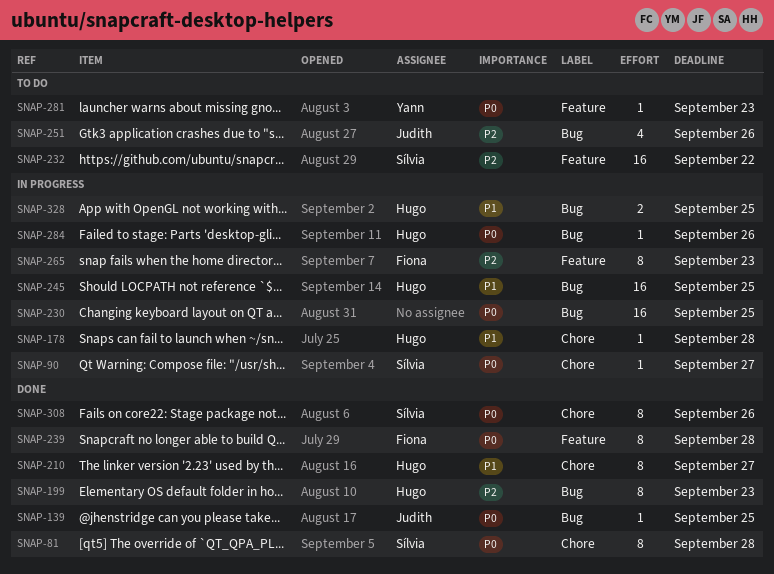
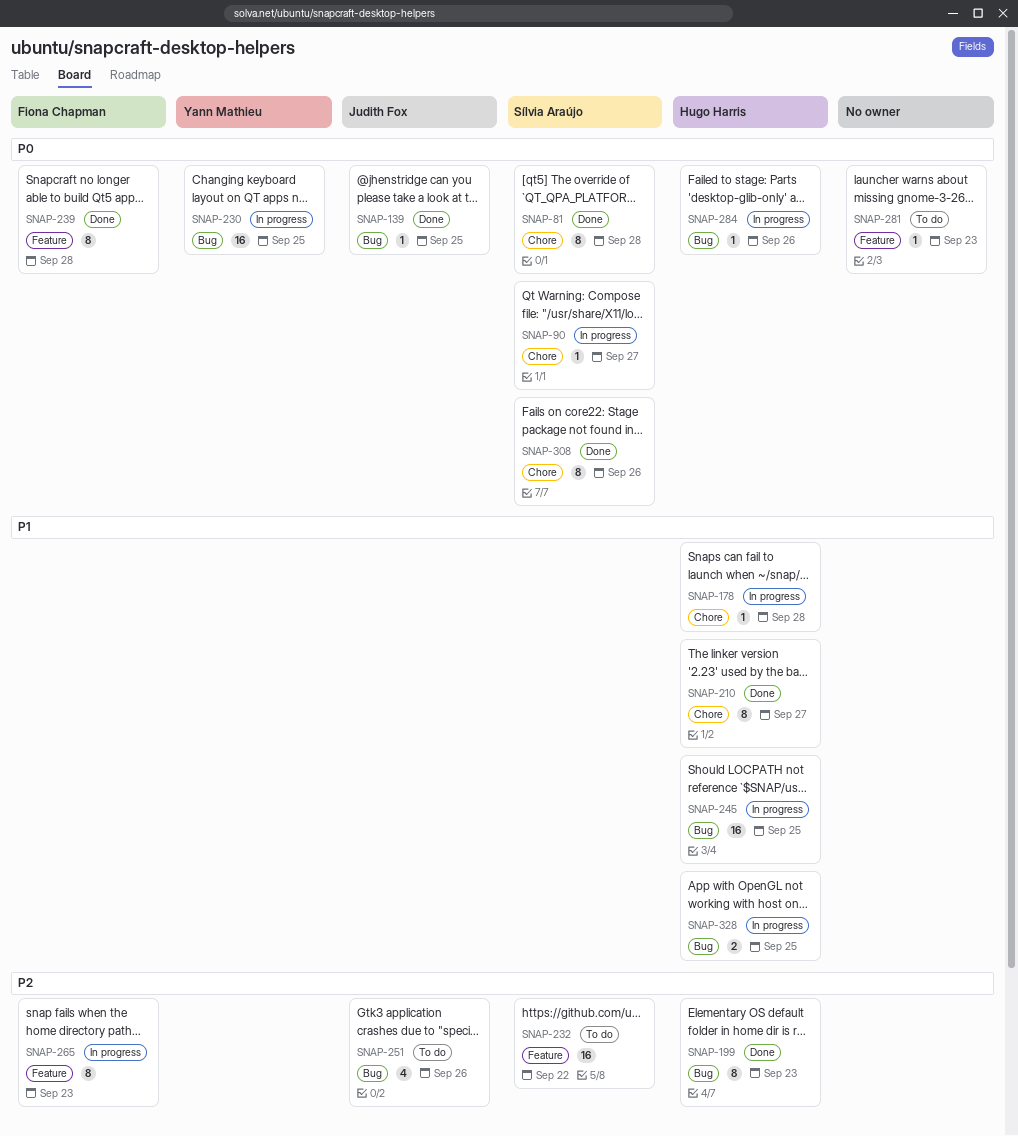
SNAP-230, owner: none -> Yann Mathieu
SNAP-281, owner: Yann Mathieu -> none

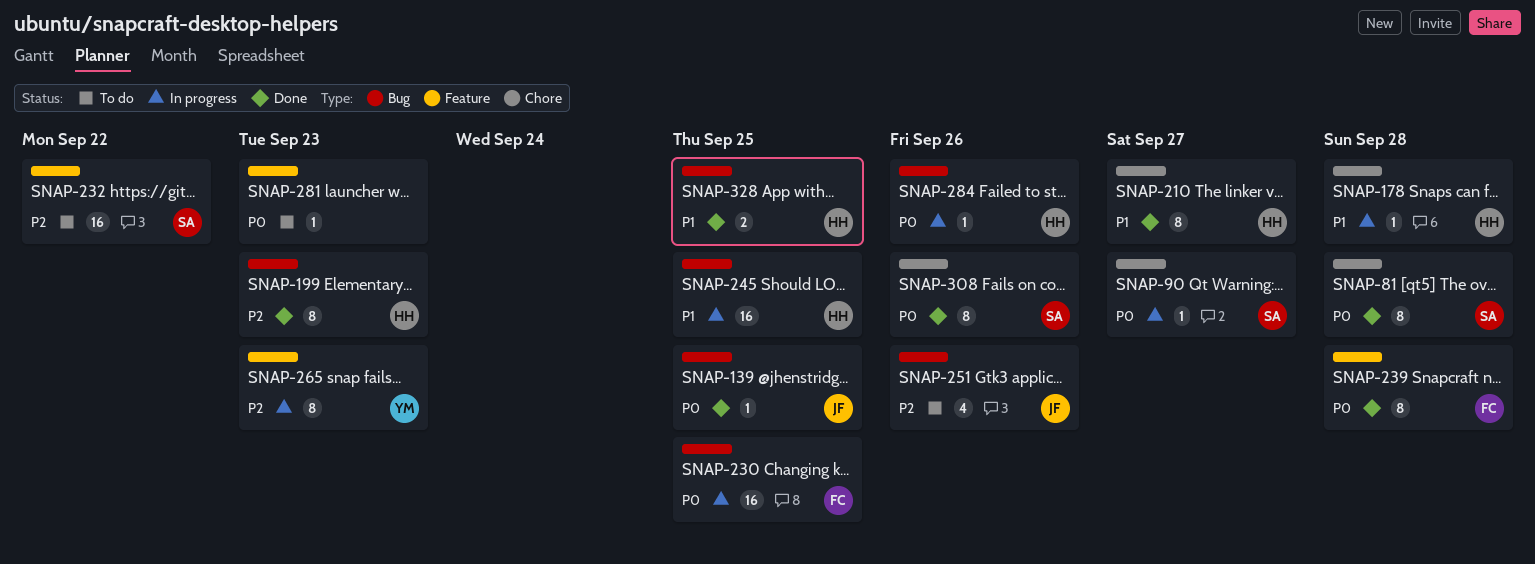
SNAP-230, owner: Yann Mathieu -> Fiona Chapman
SNAP-265, owner: Fiona Chapman -> Yann Mathieu
SNAP-328, status: In progress -> Done

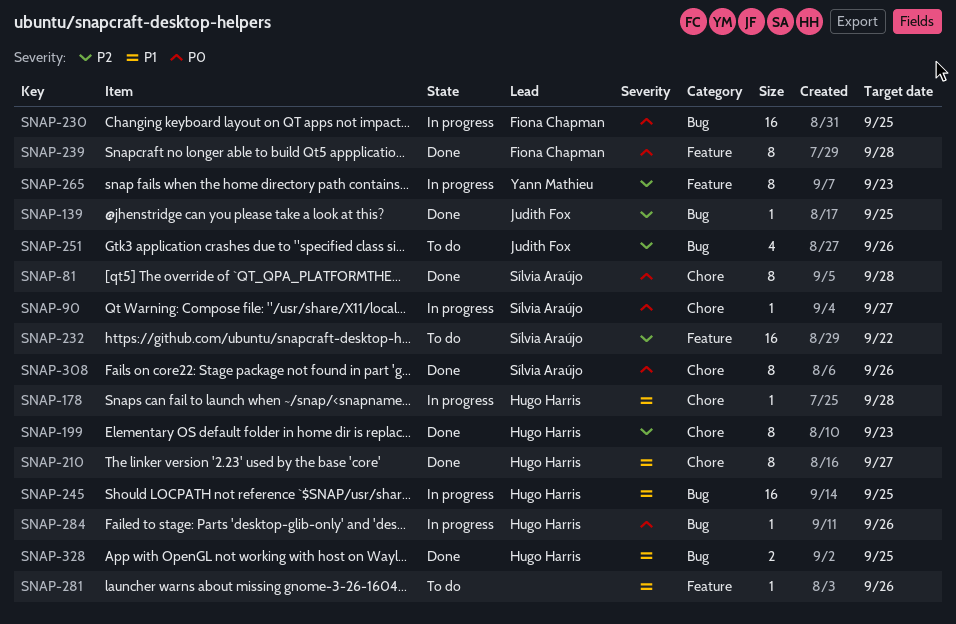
SNAP-139, priority: P0 -> P2
SNAP-199, label: Bug -> Chore
SNAP-281, priority: P0 -> P1
SNAP-281, due: Sep 23 -> Sep 26

